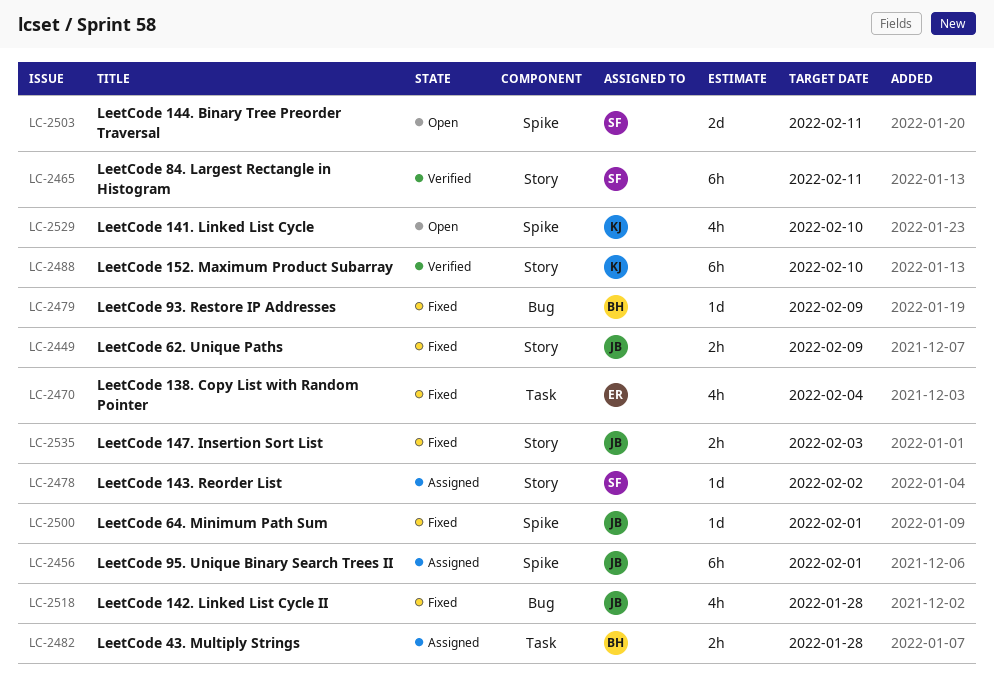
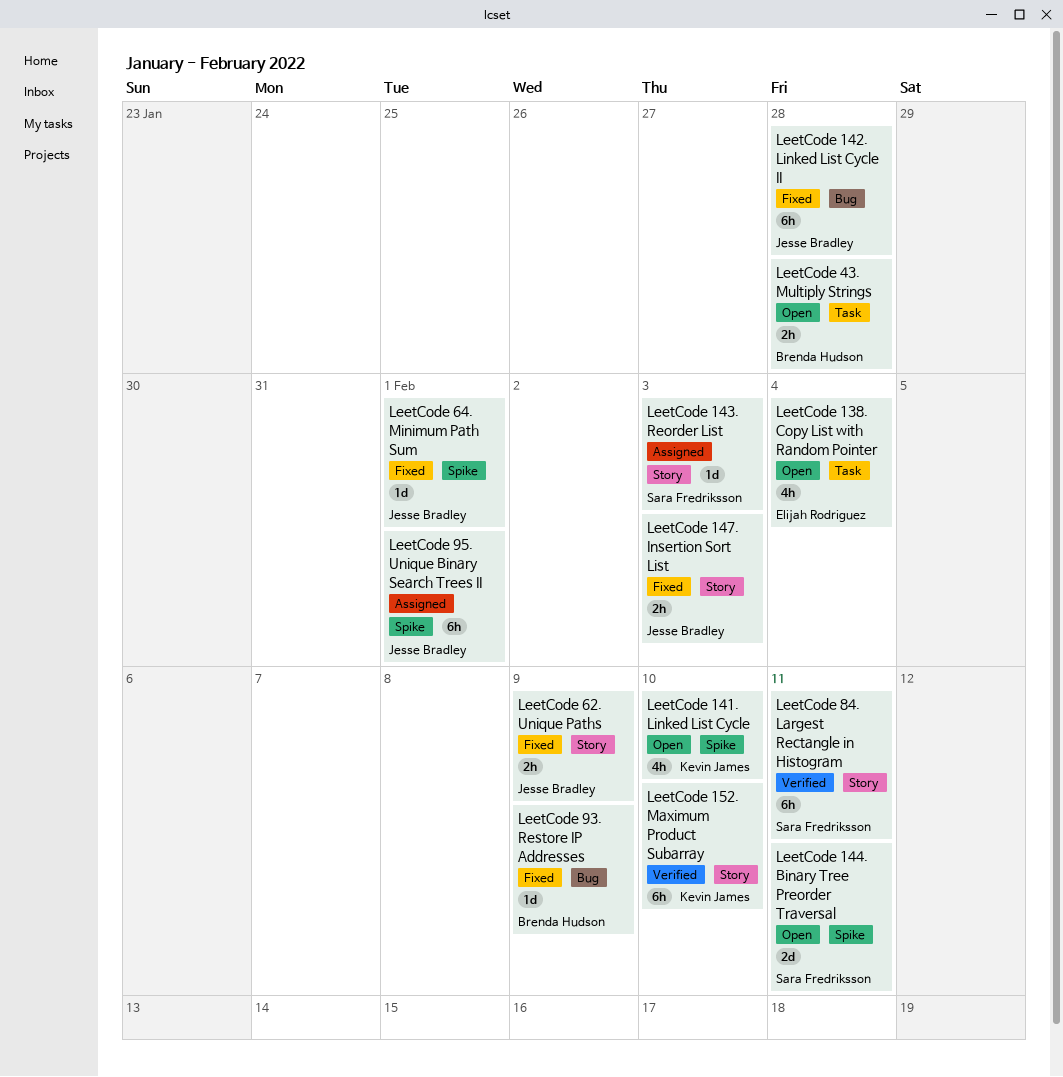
LeetCode 138. Copy List with Random Pointer, status: Fixed -> Open
LeetCode 142. Linked List Cycle II, estimate: 4h -> 6h
LeetCode 143. Reorder List, due: Feb 2 -> Feb 3
LeetCode 43. Multiply Strings, status: Assigned -> Open

